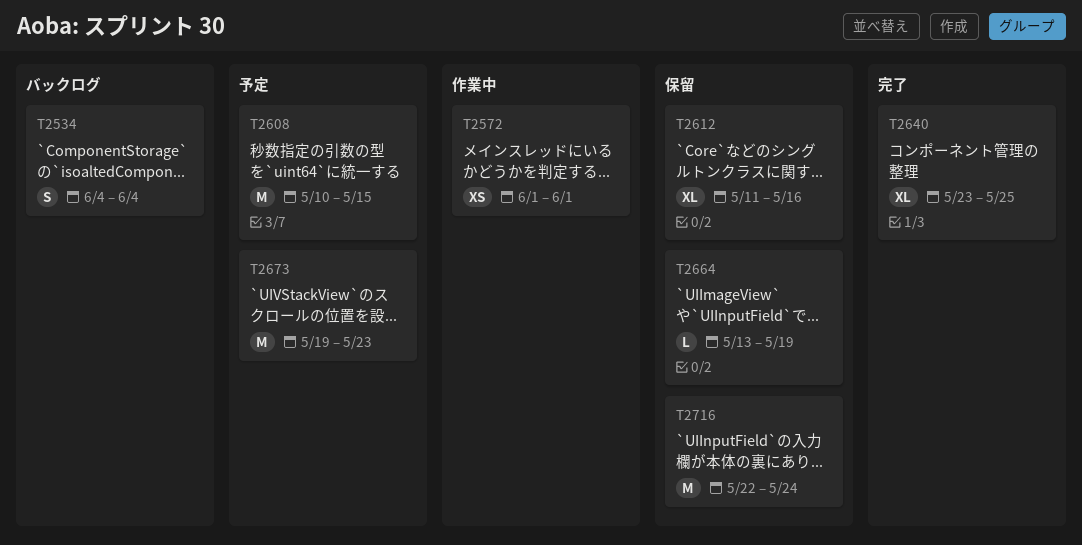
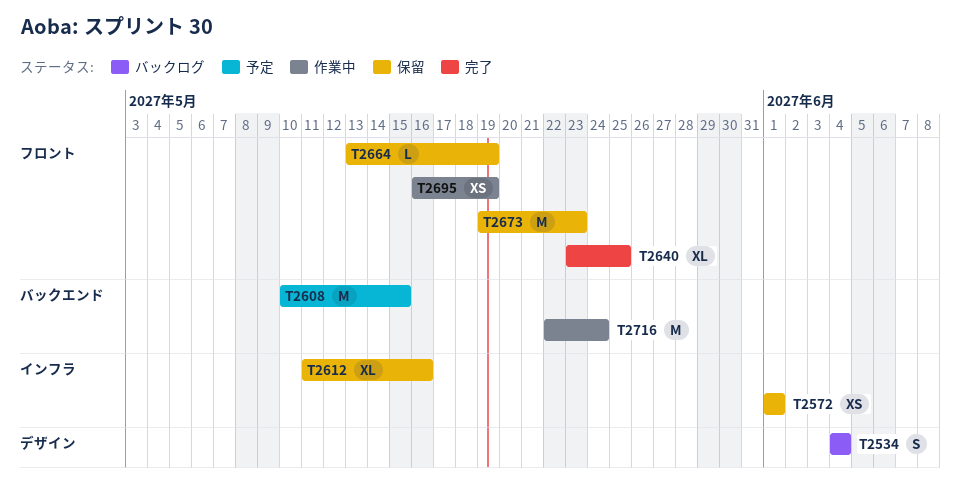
T2572, status: 作業中 -> 保留
T2673, status: 予定 -> 保留
T2695: none -> present
T2716, status: 保留 -> 作業中

